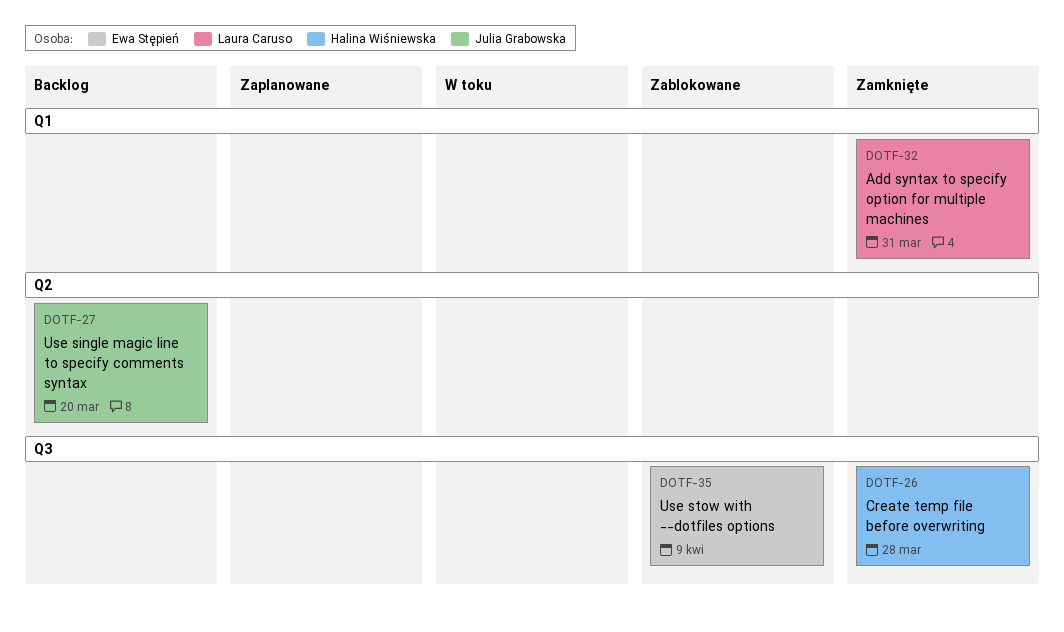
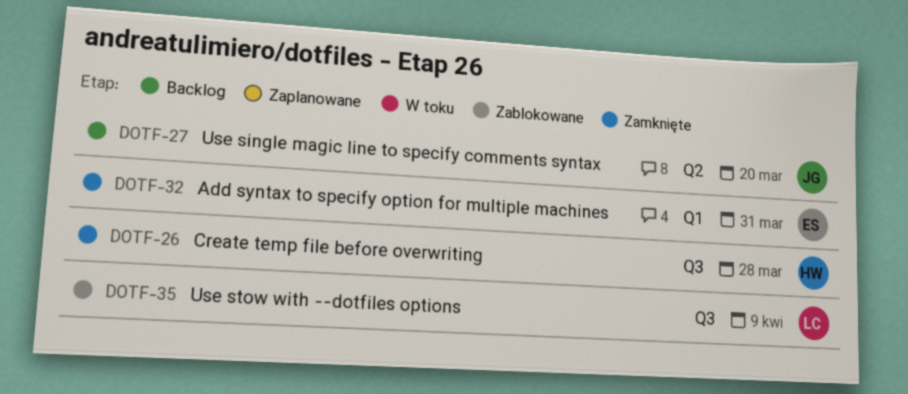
DOTF-32, owner: Laura Caruso -> Ewa Stępień
DOTF-35, owner: Ewa Stępień -> Laura Caruso

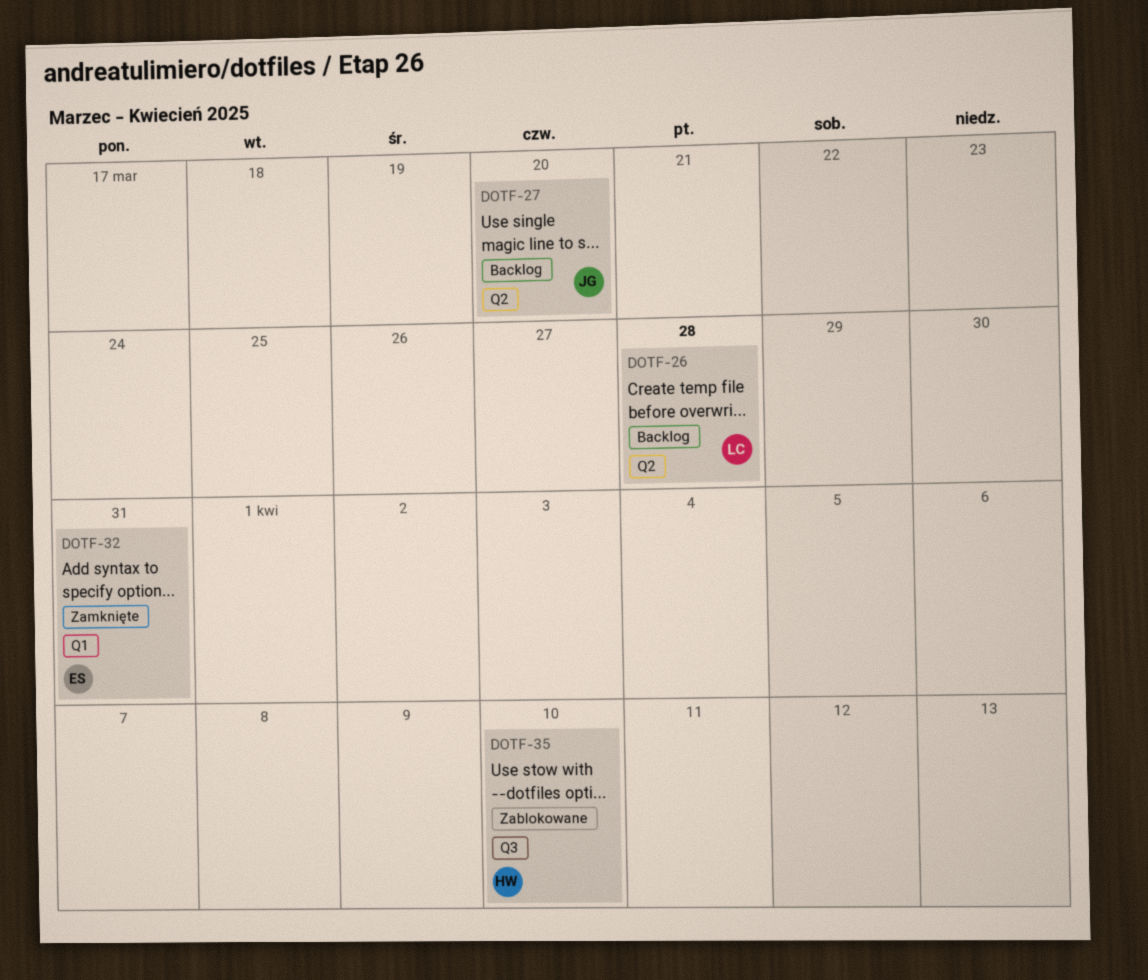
DOTF-26, status: Zamknięte -> Backlog
DOTF-26, owner: HW -> LC
DOTF-26, label: Q3 -> Q2
DOTF-35, owner: LC -> HW
DOTF-35, due: Apr 9 -> Apr 10

